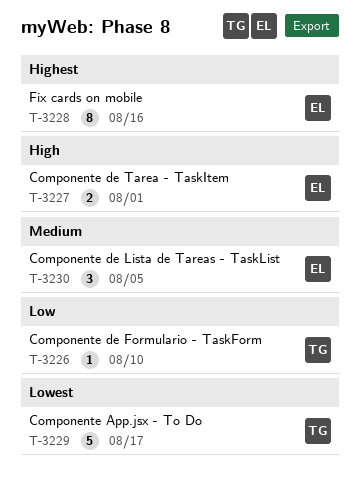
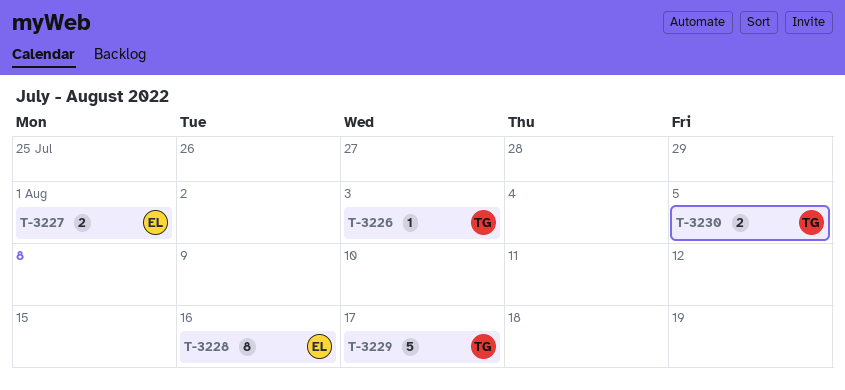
T-3226, due: Aug 10 -> Aug 3
T-3230, owner: EL -> TG
T-3230, estimate: 3 -> 2

